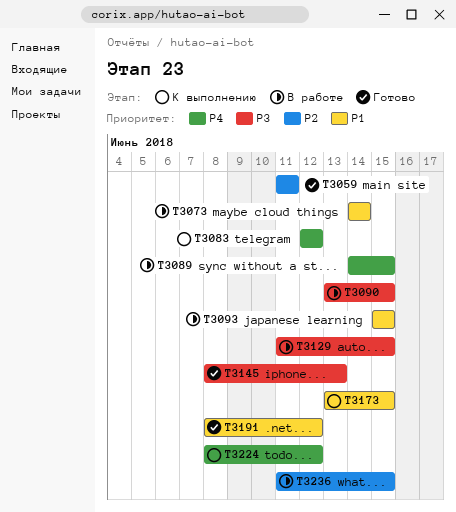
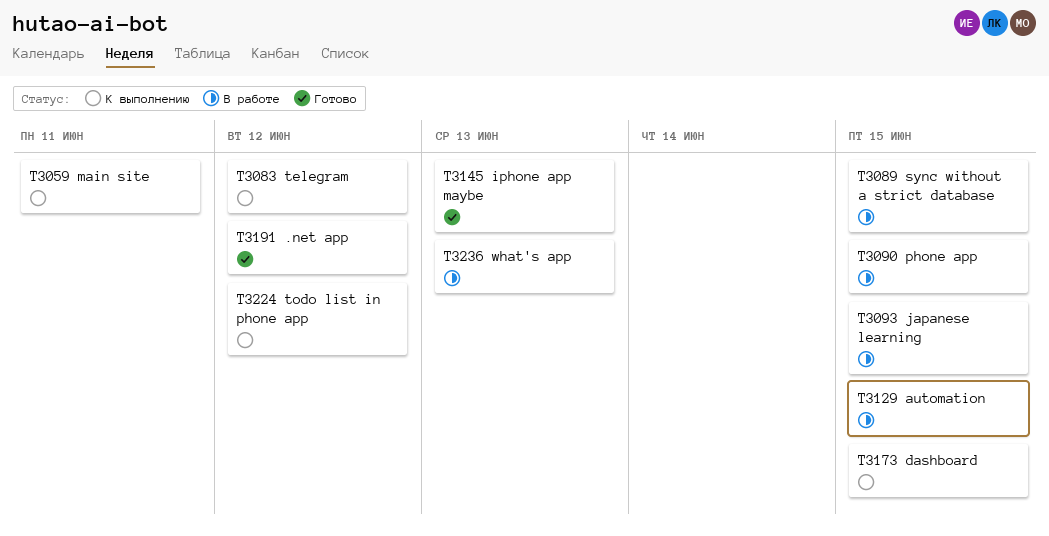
T3059, status: Готово -> К выполнению
T3073: present -> none
T3236, due: Jun 15 -> Jun 13

